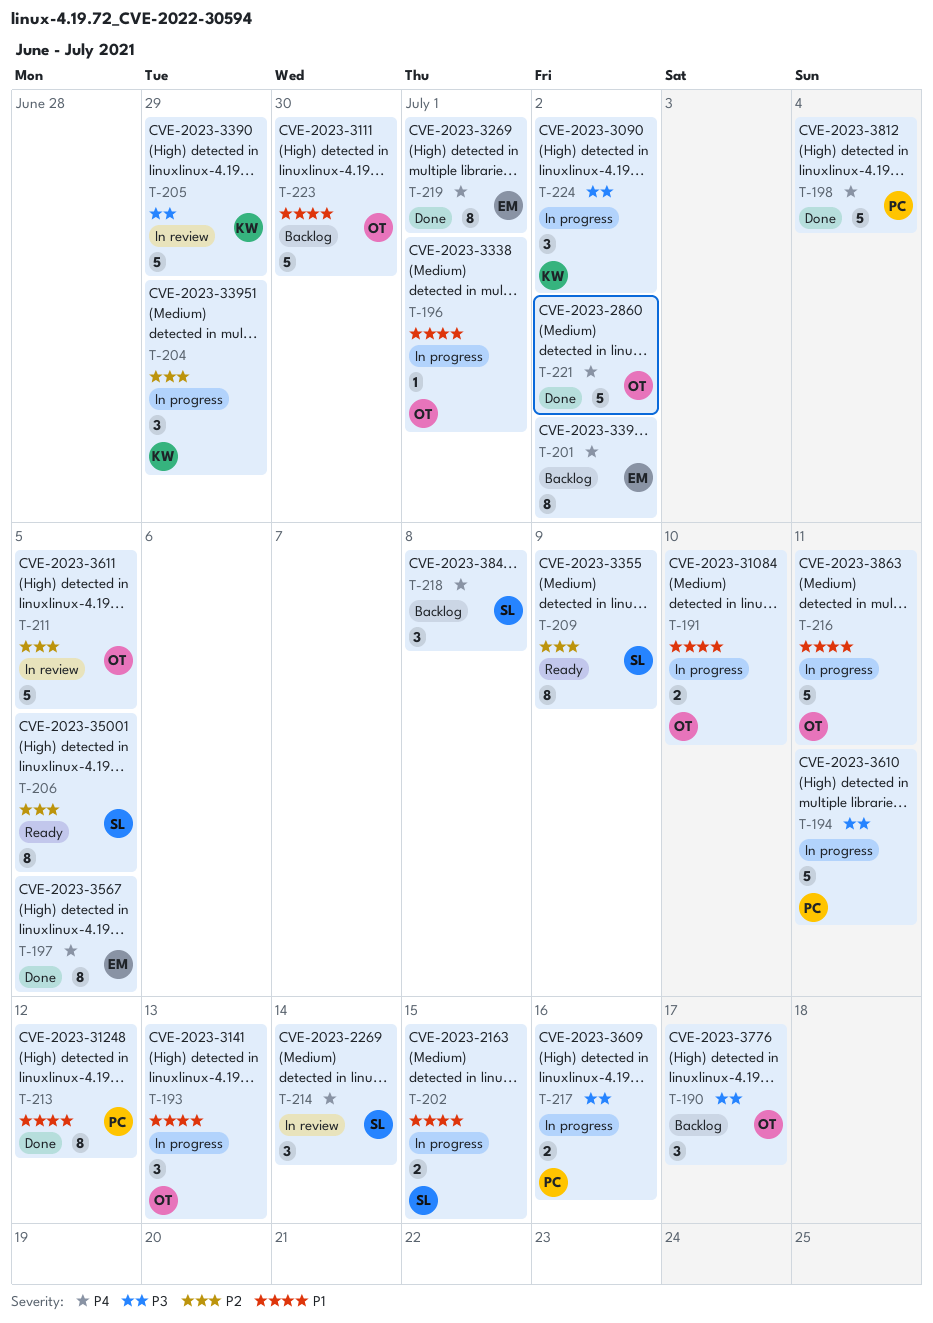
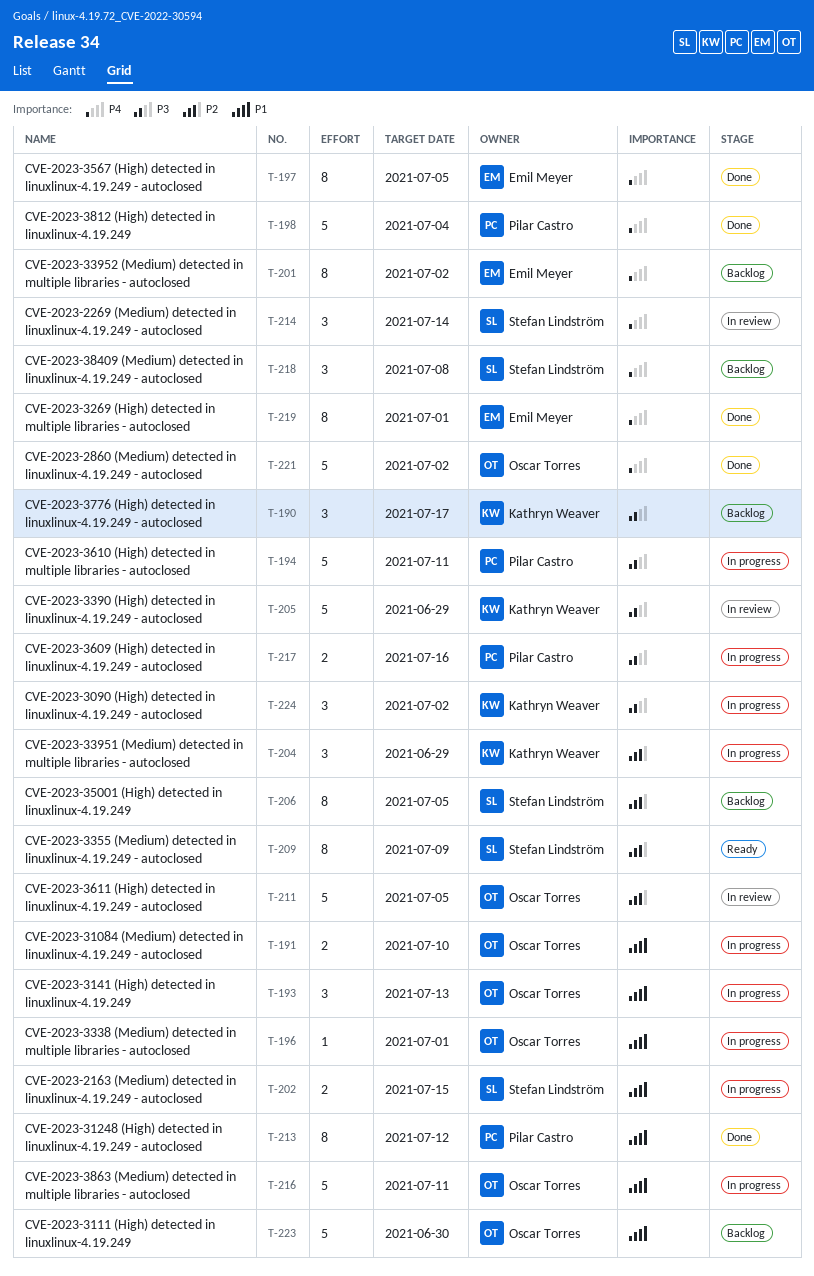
T-190, owner: Oscar Torres -> Kathryn Weaver
T-206, status: Ready -> Backlog

